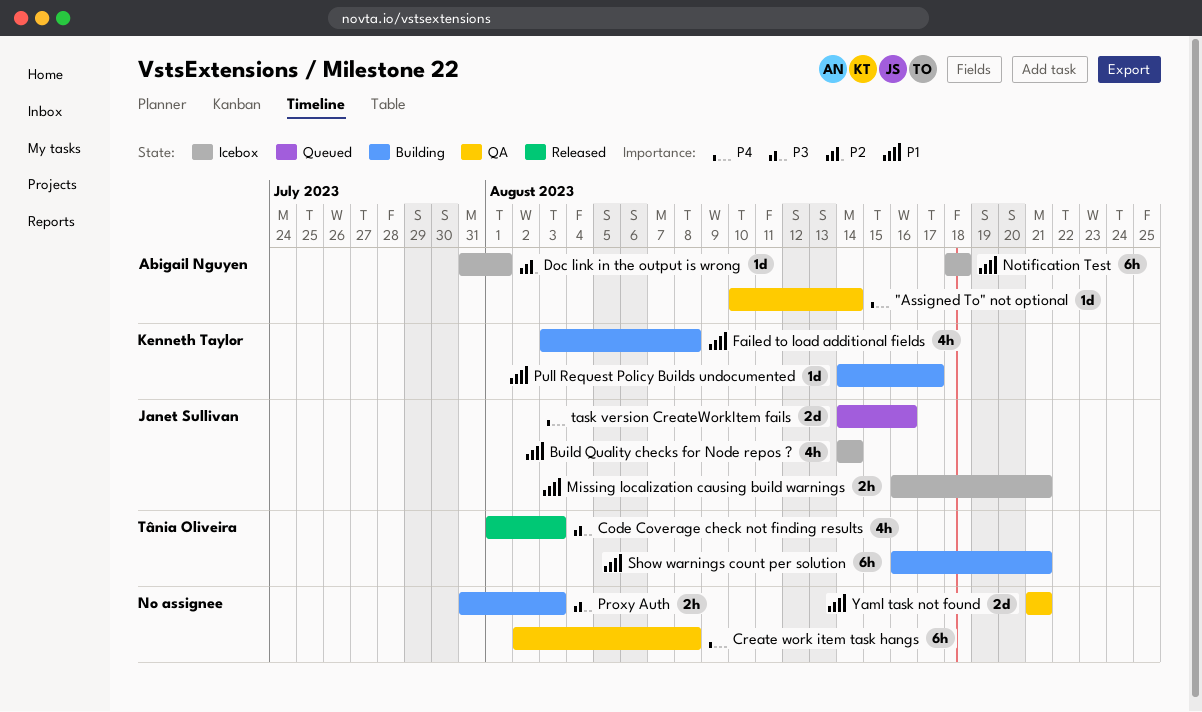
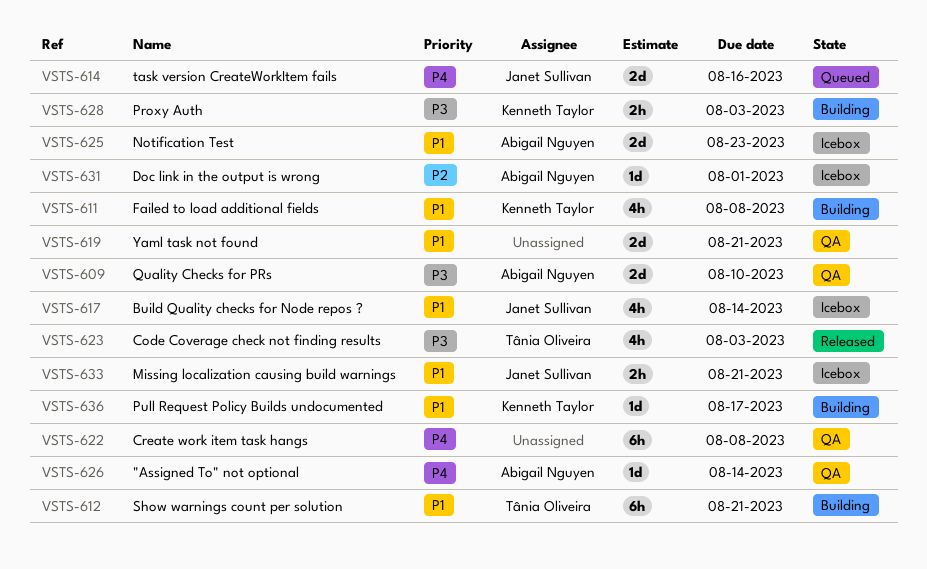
Notification Test, estimate: 6h -> 2d
Notification Test, due: Aug 18 -> Aug 23
Proxy Auth, owner: none -> Kenneth Taylor
Quality Checks for PRs: none -> present

